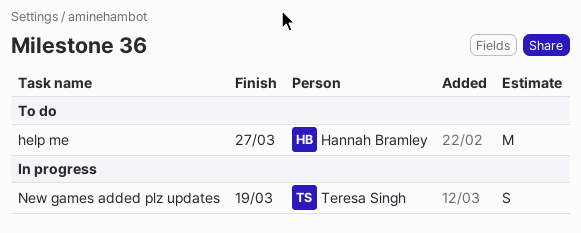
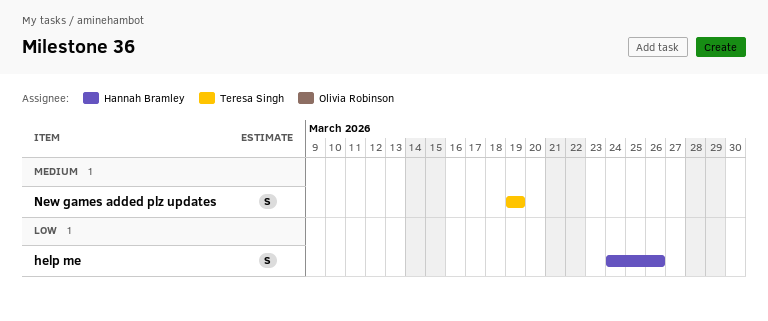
help me, estimate: M -> S
help me, due: Mar 27 -> Mar 26

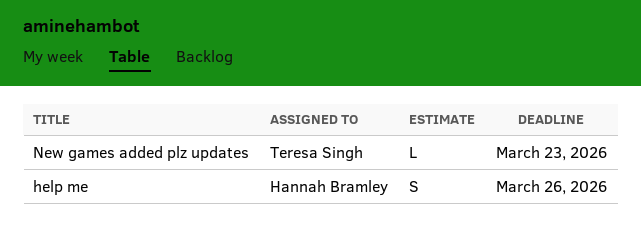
New games added plz updates, estimate: S -> L
New games added plz updates, due: Mar 19 -> Mar 23

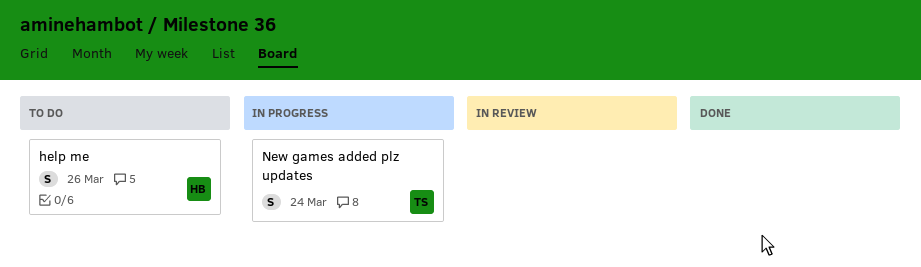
New games added plz updates, estimate: L -> S
New games added plz updates, due: Mar 23 -> Mar 24

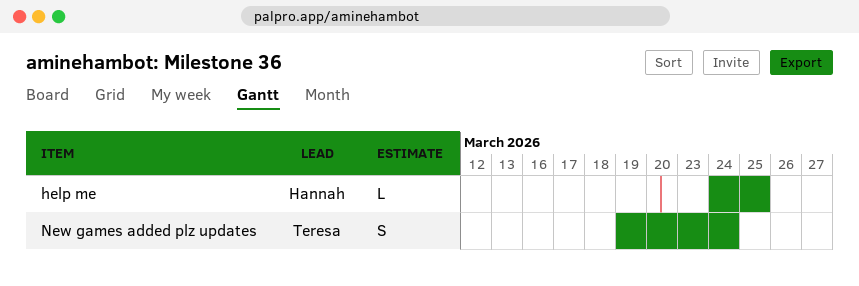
help me, estimate: S -> L
help me, due: Mar 26 -> Mar 25

